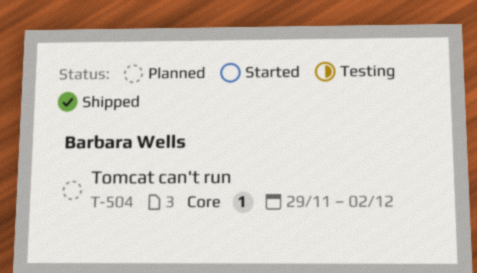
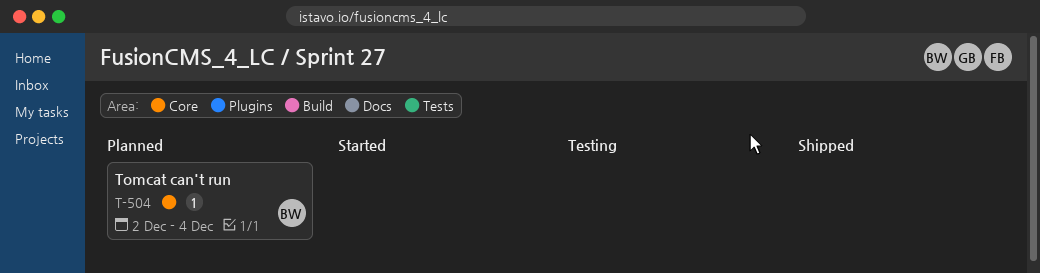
T-504, start: Nov 29 -> Dec 2
T-504, due: Dec 2 -> Dec 4

